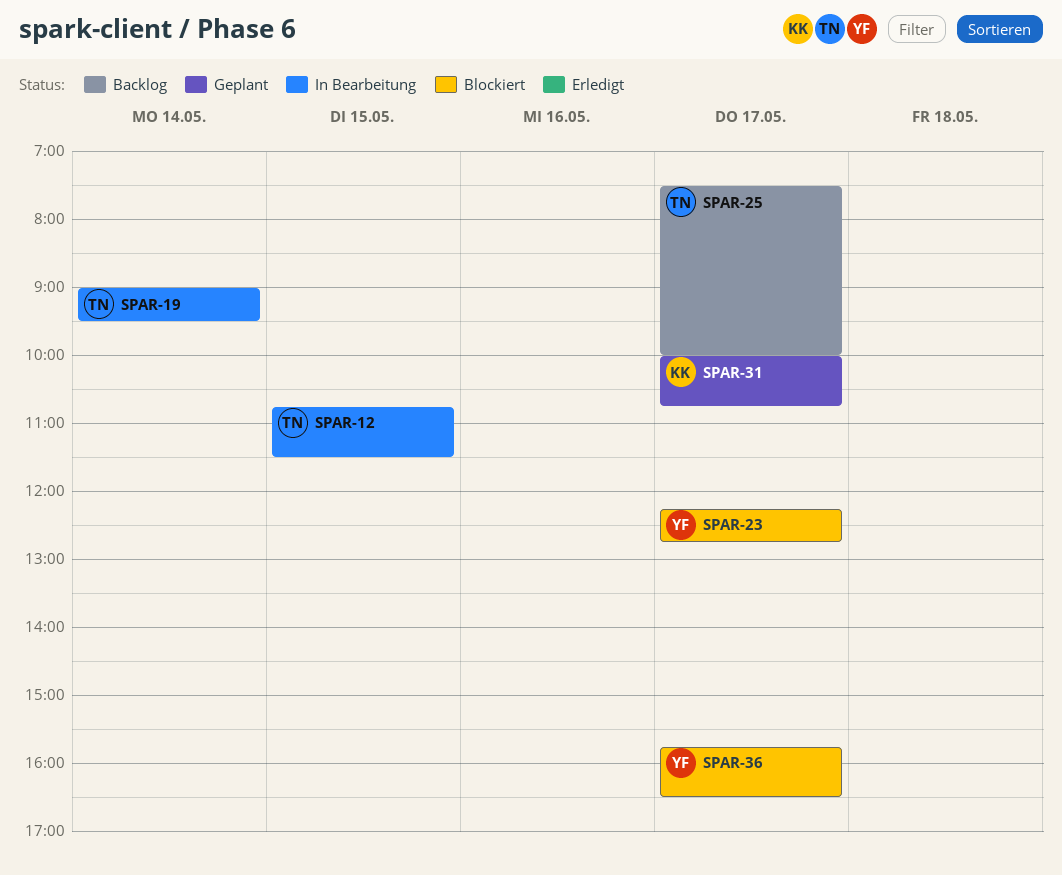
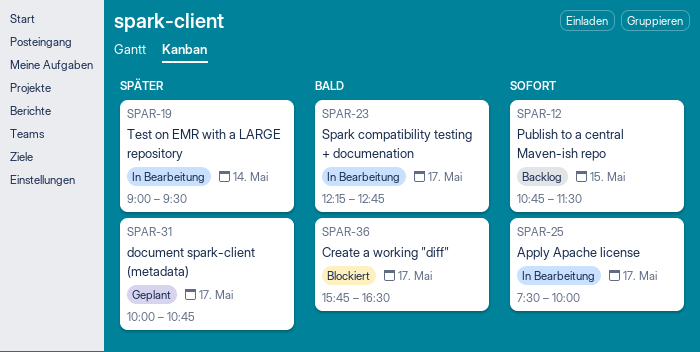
SPAR-12, status: In Bearbeitung -> Backlog
SPAR-23, status: Blockiert -> In Bearbeitung
SPAR-25, status: Backlog -> In Bearbeitung

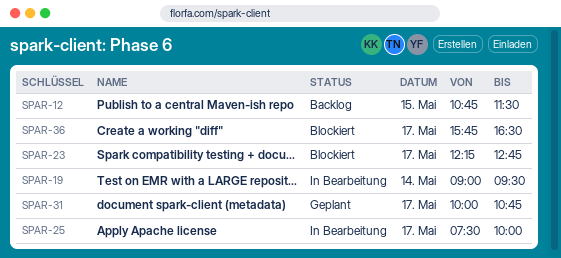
SPAR-23, status: In Bearbeitung -> Blockiert

